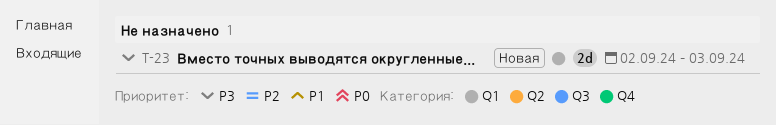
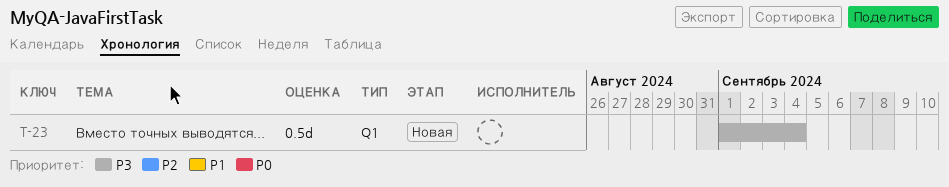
T-23, estimate: 2d -> 0.5d
T-23, start: Sep 2 -> Sep 1
T-23, due: Sep 3 -> Sep 4

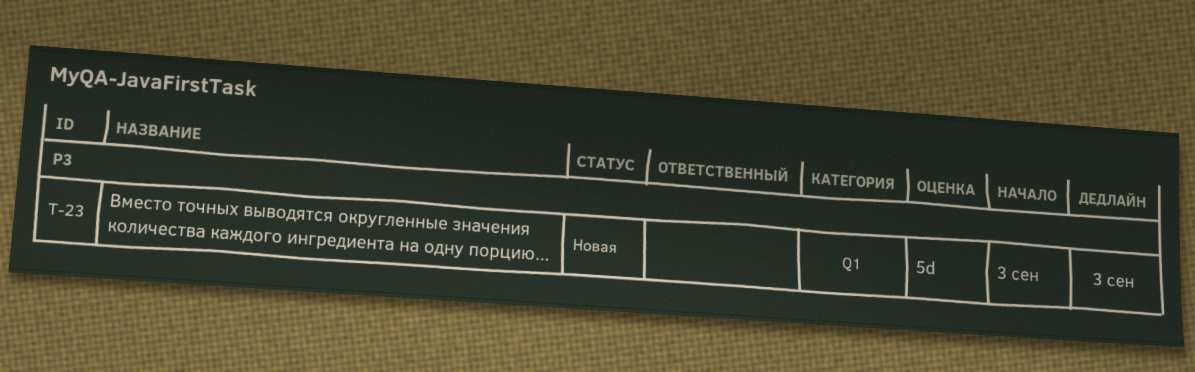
T-23, estimate: 0.5d -> 5d
T-23, start: Sep 1 -> Sep 3
T-23, due: Sep 4 -> Sep 3

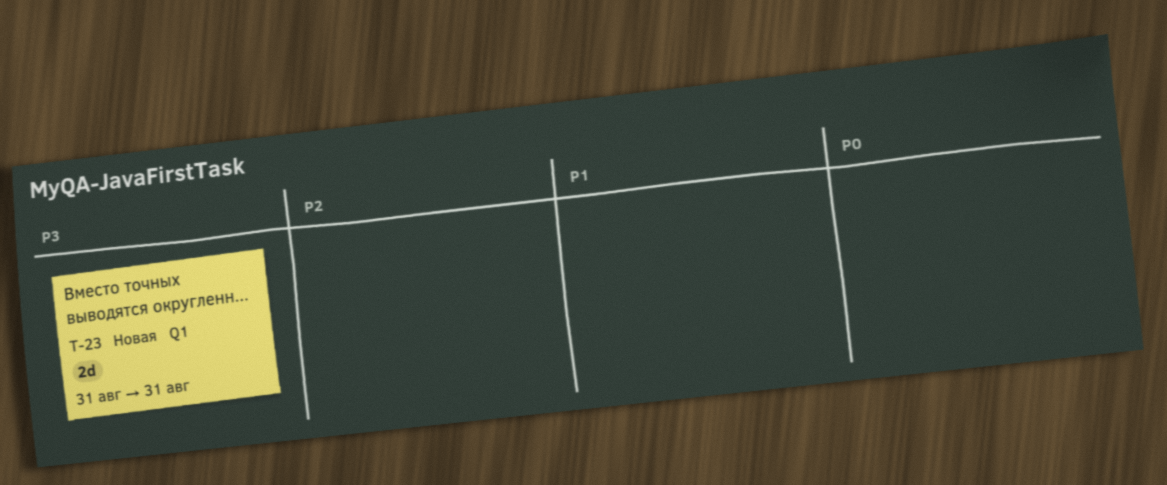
T-23, estimate: 5d -> 2d
T-23, start: Sep 3 -> Aug 31
T-23, due: Sep 3 -> Aug 31

